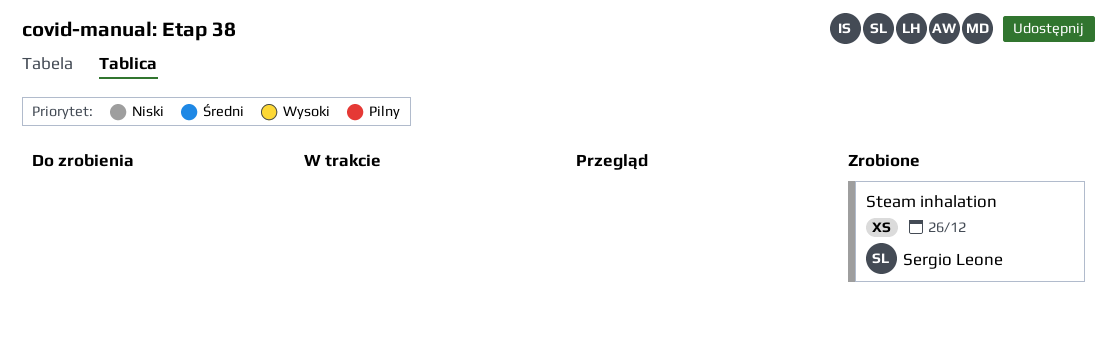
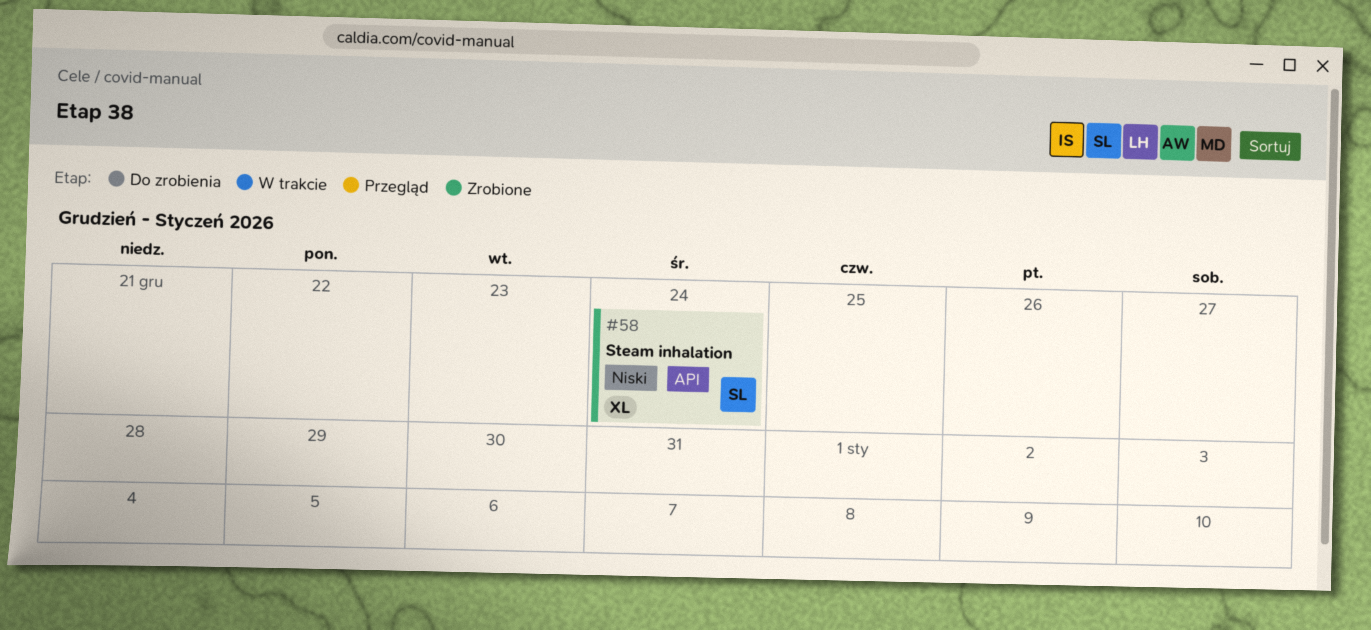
Steam inhalation, estimate: XS -> XL
Steam inhalation, due: Dec 26 -> Dec 24

